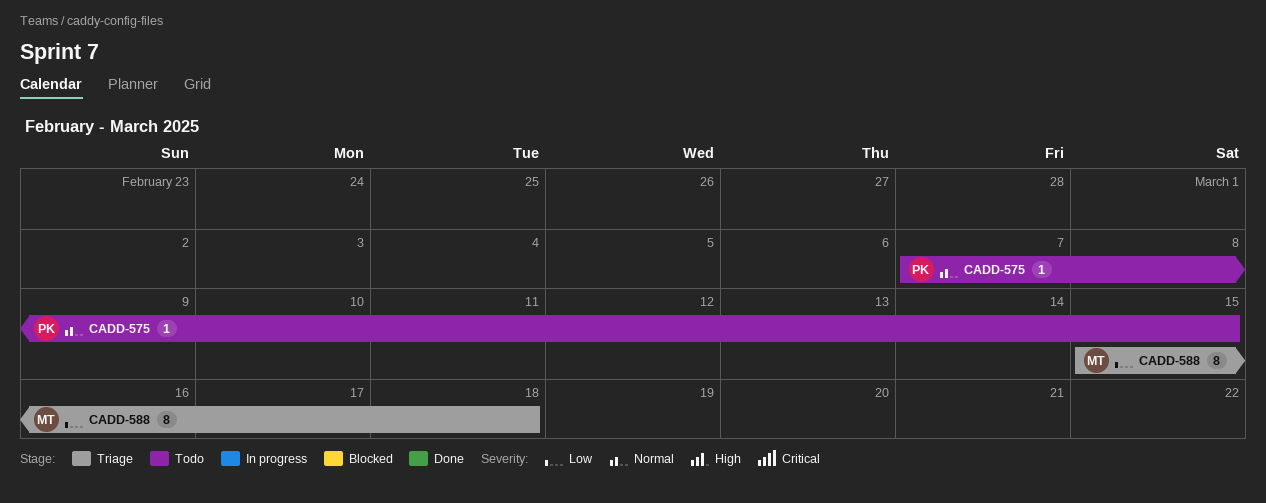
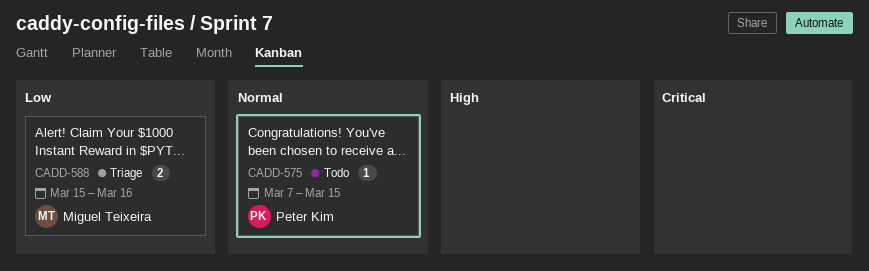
CADD-588, estimate: 8 -> 2
CADD-588, due: Mar 18 -> Mar 16

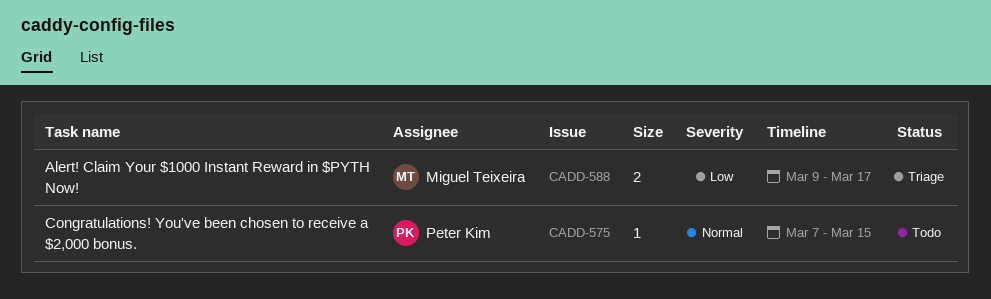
CADD-588, start: Mar 15 -> Mar 9
CADD-588, due: Mar 16 -> Mar 17

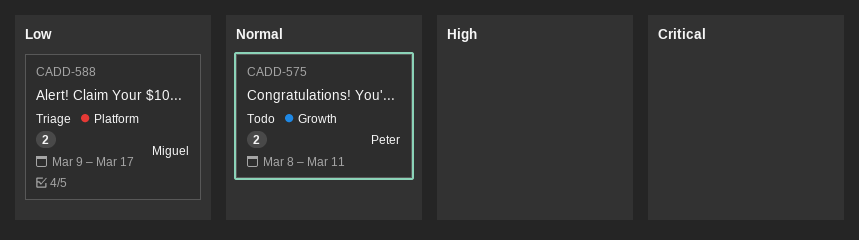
CADD-575, estimate: 1 -> 2
CADD-575, start: Mar 7 -> Mar 8
CADD-575, due: Mar 15 -> Mar 11

